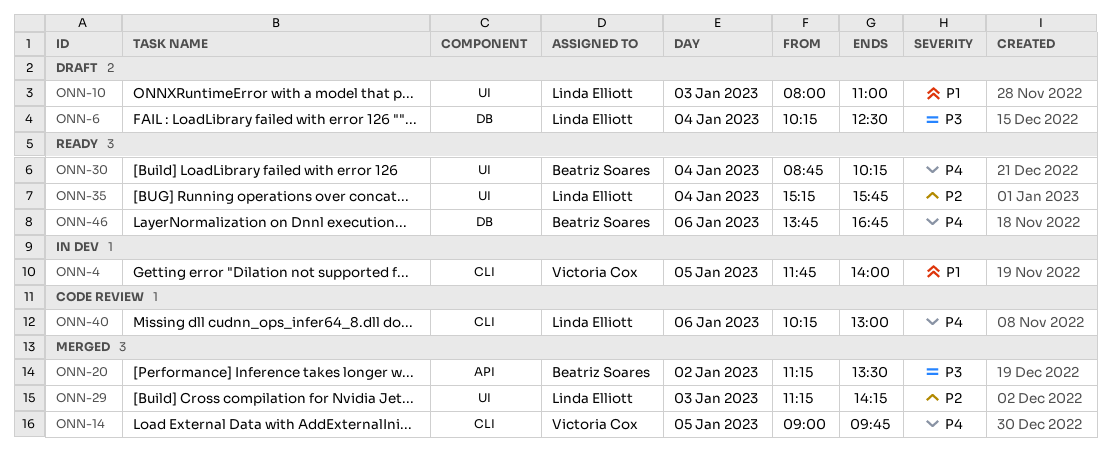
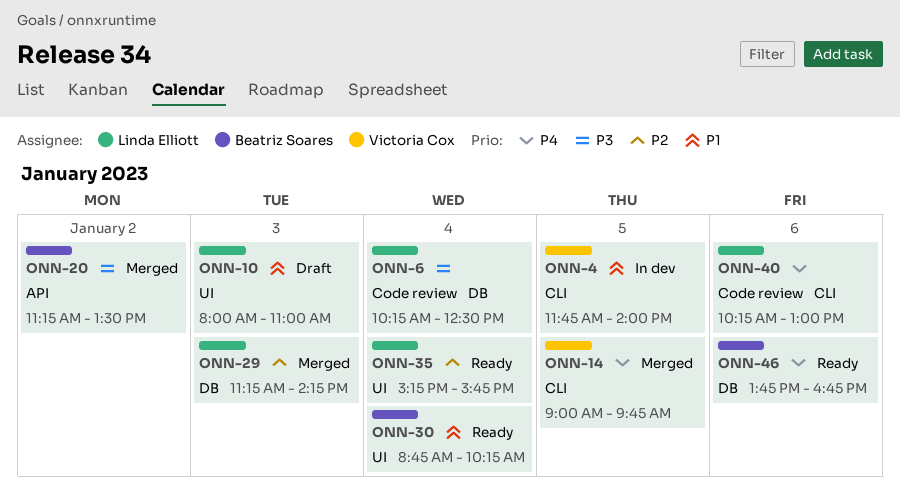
ONN-6, status: Draft -> Code review
ONN-29, label: UI -> DB
ONN-30, priority: P4 -> P1

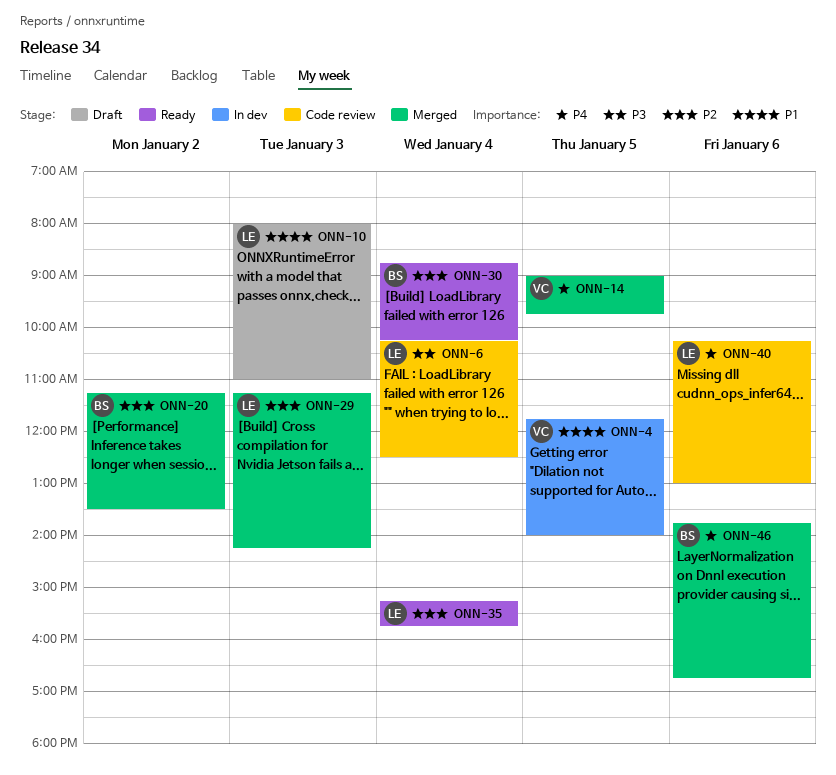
ONN-20, priority: P3 -> P2
ONN-30, priority: P1 -> P2
ONN-46, status: Ready -> Merged

